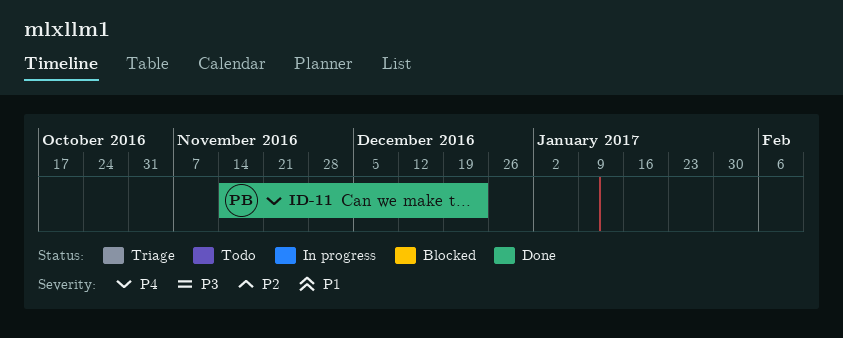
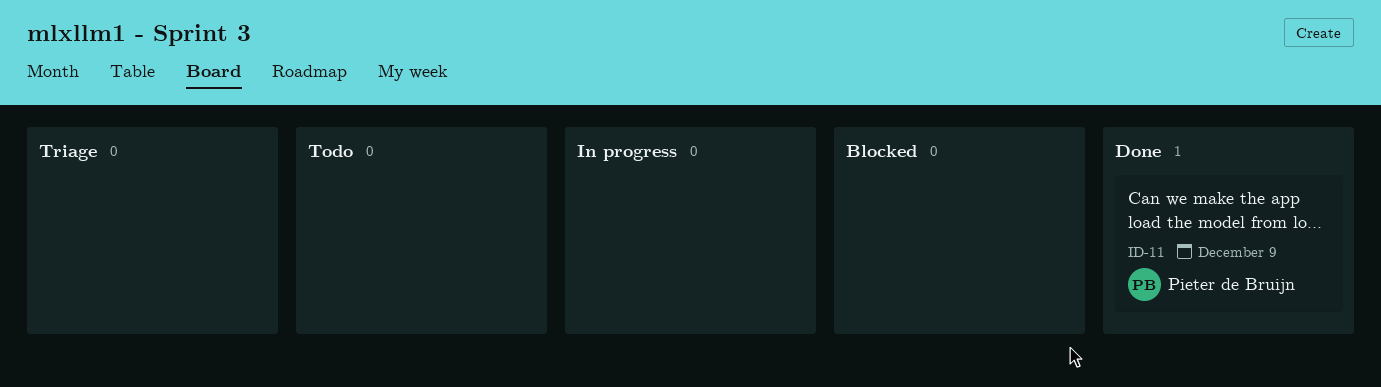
ID-11, due: Dec 23 -> Dec 9

